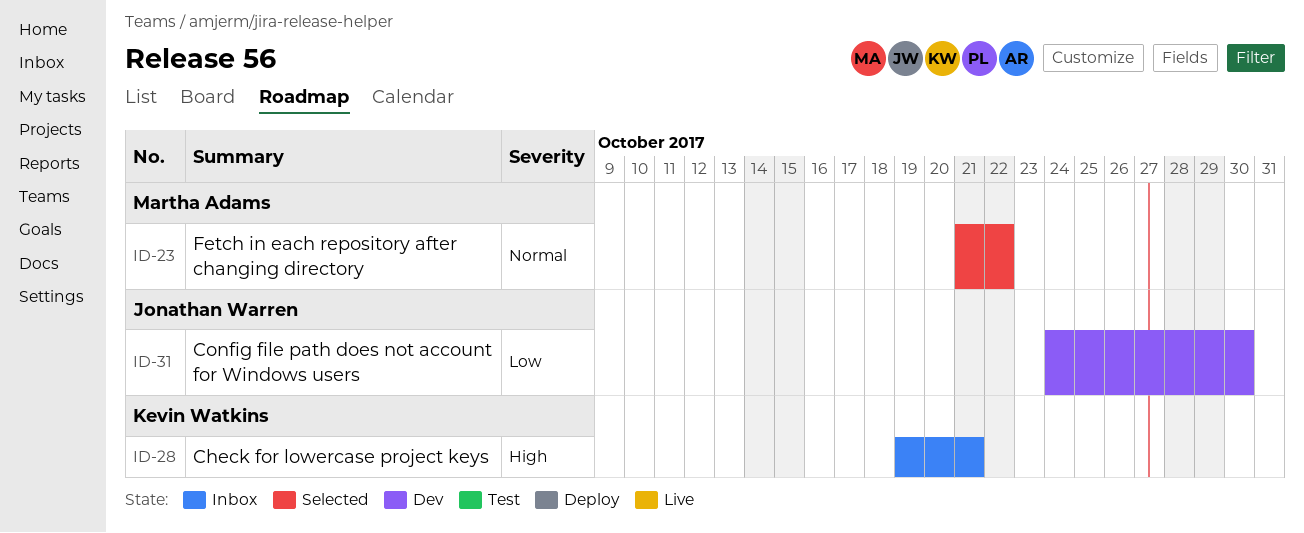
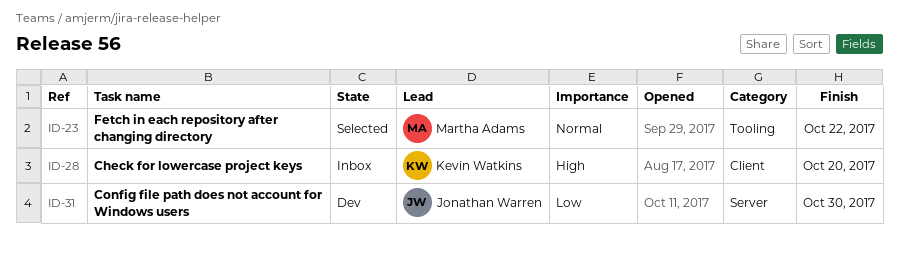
ID-28, due: Oct 21 -> Oct 20

